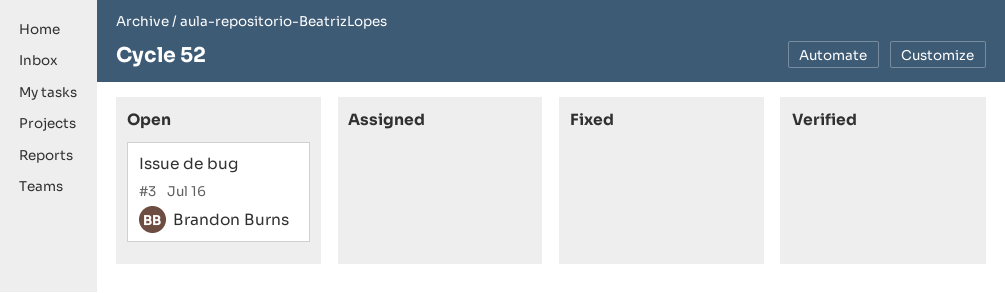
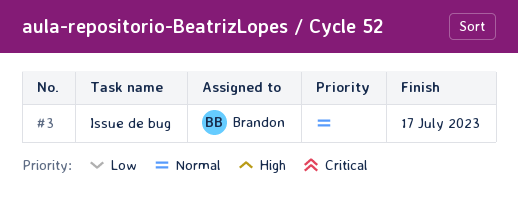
#3, due: Jul 16 -> Jul 17

